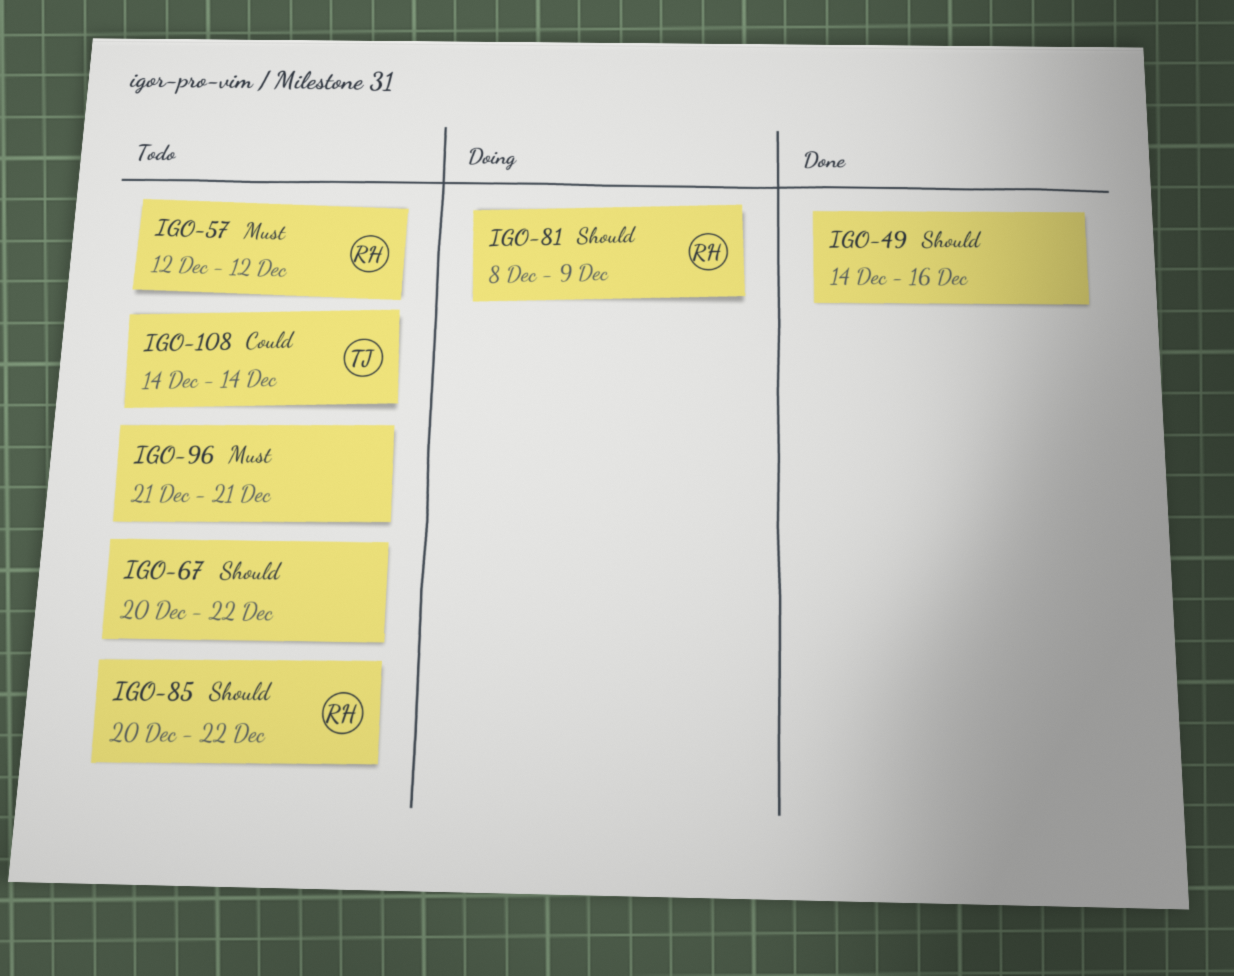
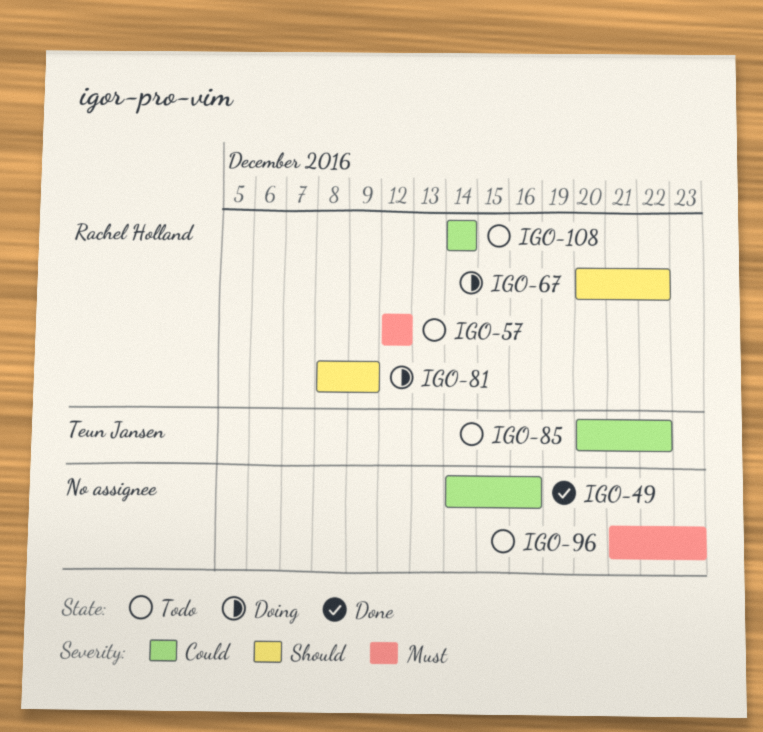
IGO-49, priority: Should -> Could
IGO-67, status: Todo -> Doing
IGO-67, owner: none -> Rachel Holland
IGO-85, owner: Rachel Holland -> Teun Jansen
IGO-85, priority: Should -> Could
IGO-96, due: Dec 21 -> Dec 23
IGO-108, owner: Teun Jansen -> Rachel Holland

